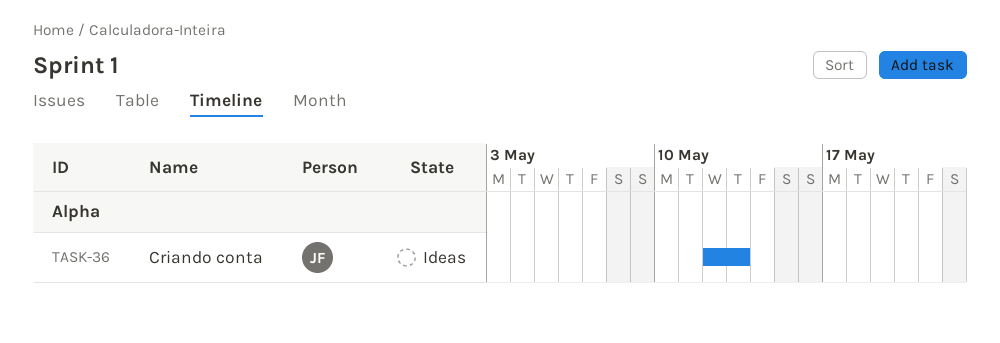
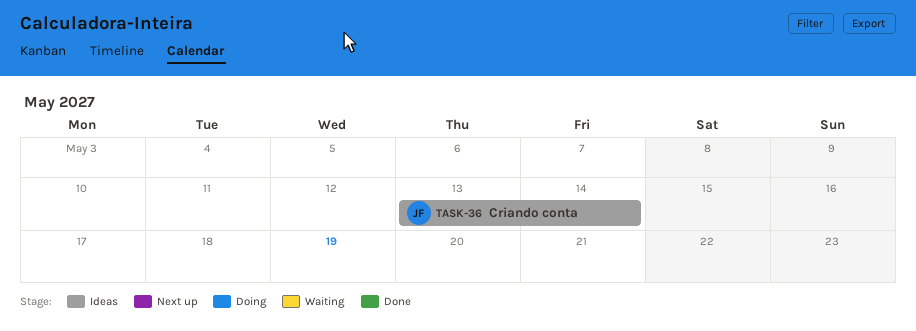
TASK-36, start: May 12 -> May 13
TASK-36, due: May 13 -> May 14

